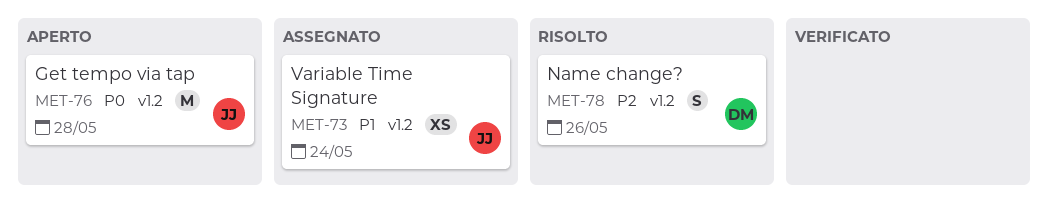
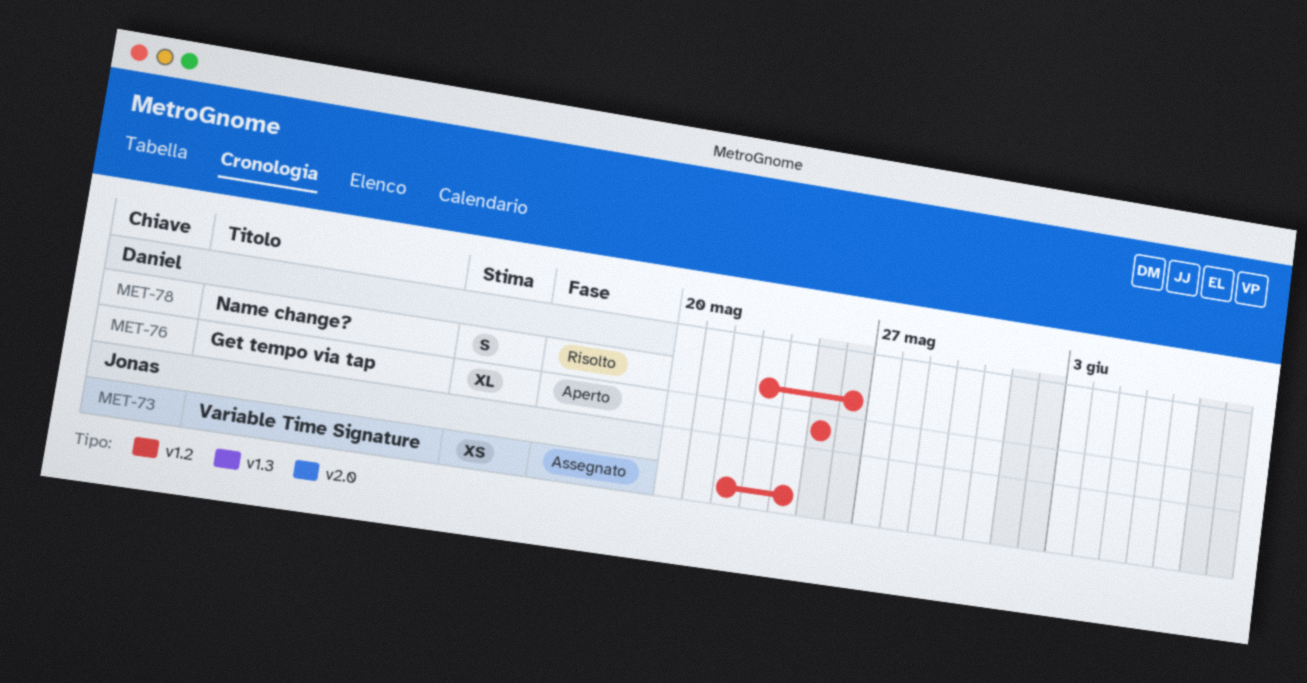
MET-76, owner: Jonas -> Daniel
MET-76, estimate: M -> XL
MET-76, due: May 28 -> May 25

